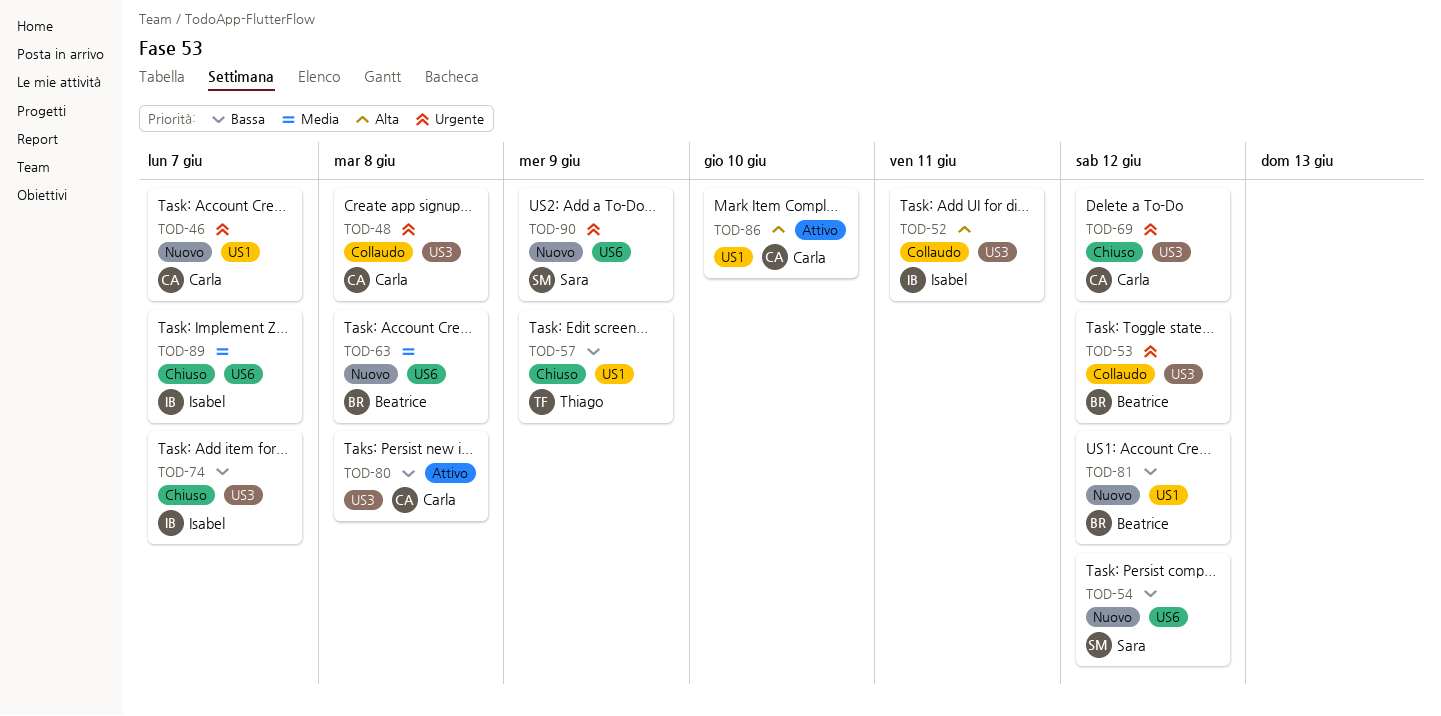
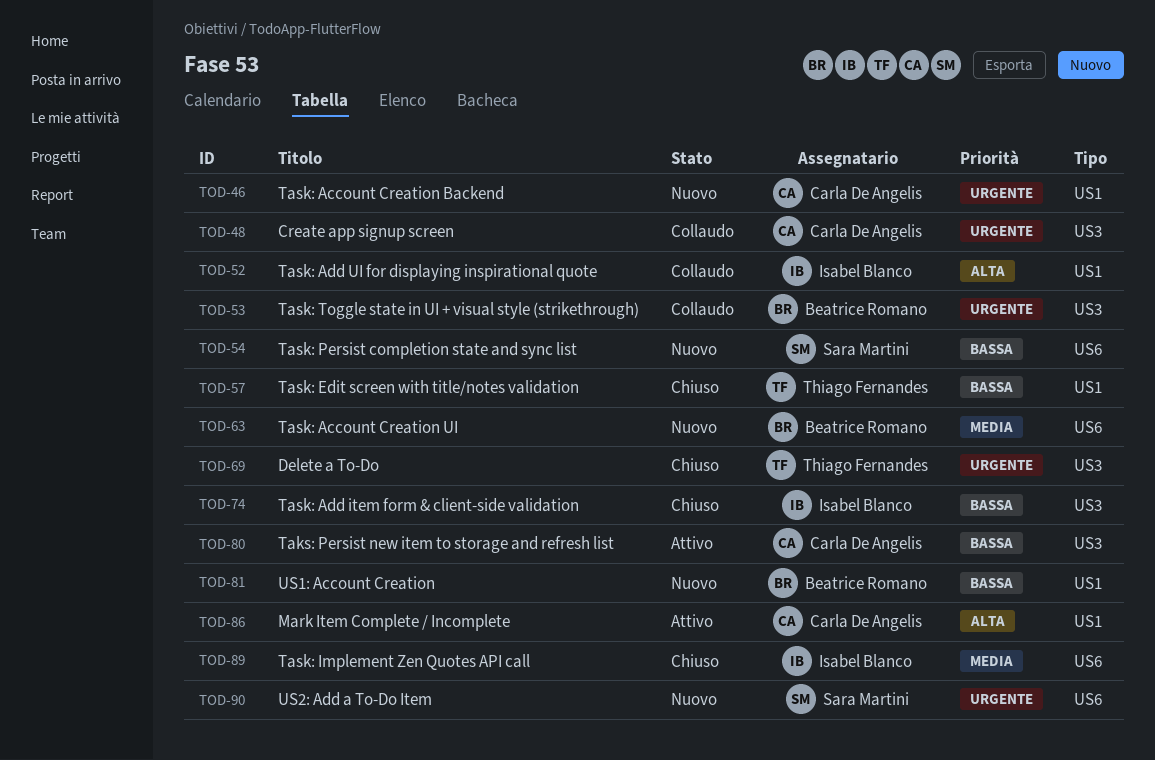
TOD-52, label: US3 -> US1
TOD-69, owner: Carla De Angelis -> Thiago Fernandes

